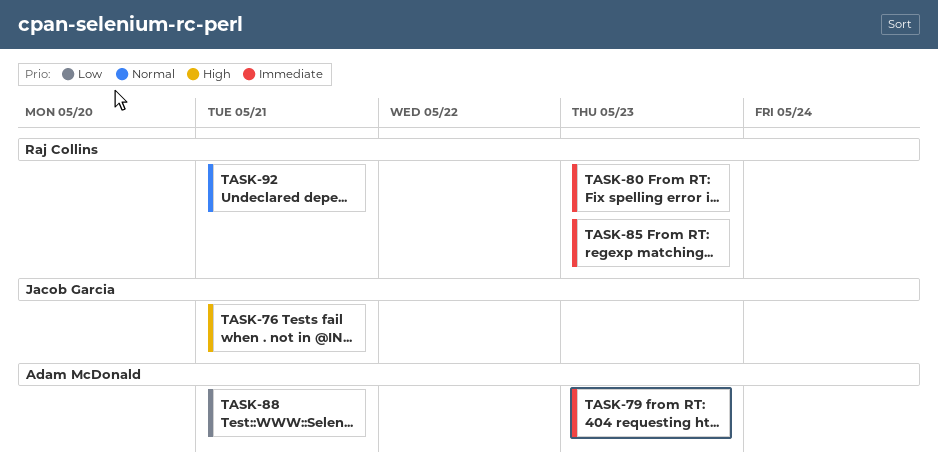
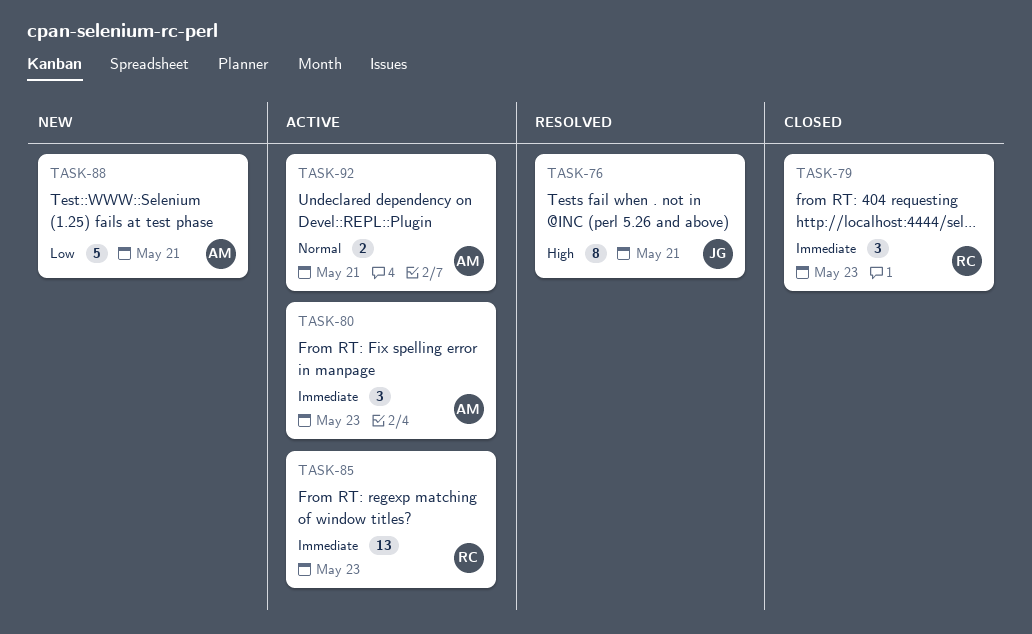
TASK-79, owner: Adam McDonald -> Raj Collins
TASK-80, owner: Raj Collins -> Adam McDonald
TASK-92, owner: Raj Collins -> Adam McDonald

